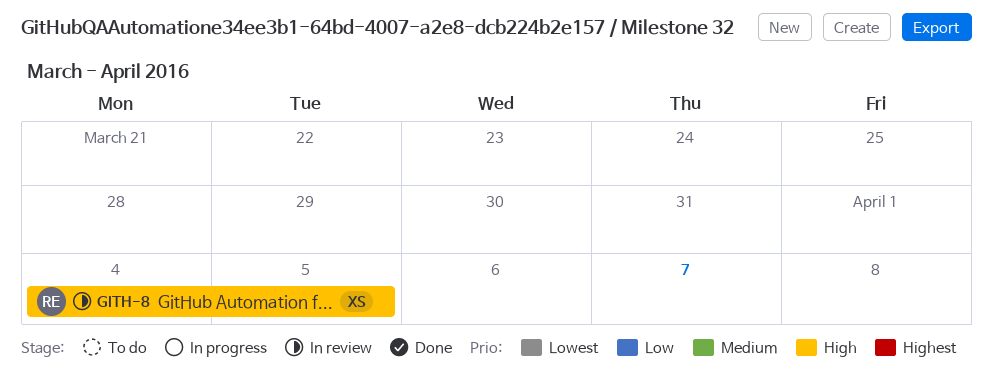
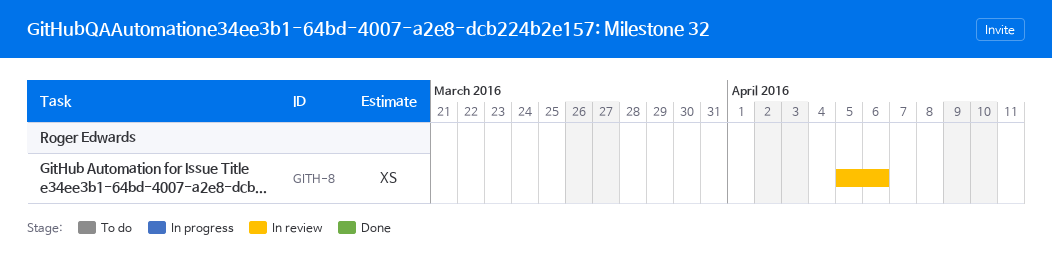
GITH-8, start: Apr 4 -> Apr 5
GITH-8, due: Apr 5 -> Apr 6

